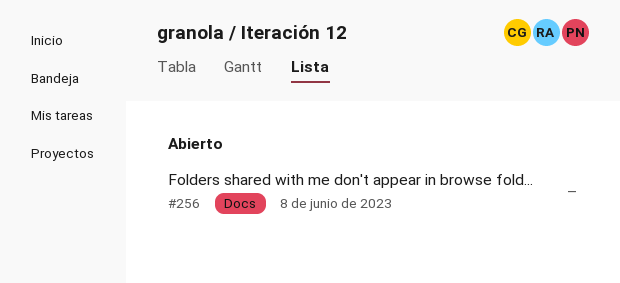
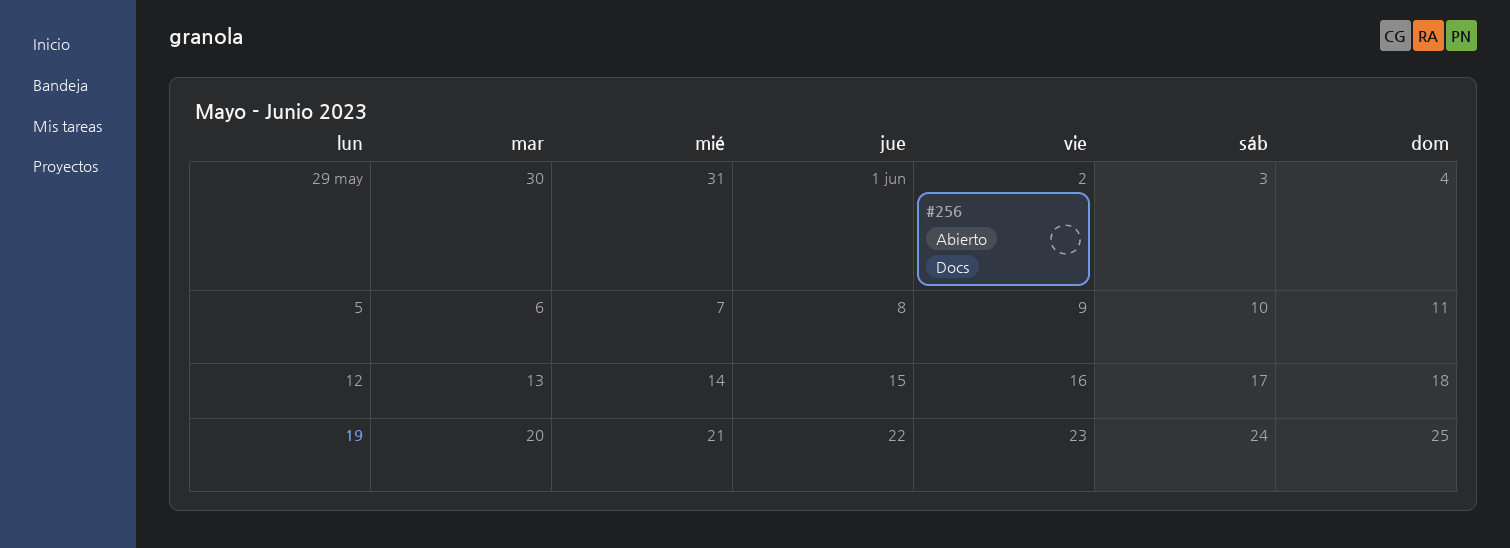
#256, due: Jun 8 -> Jun 2

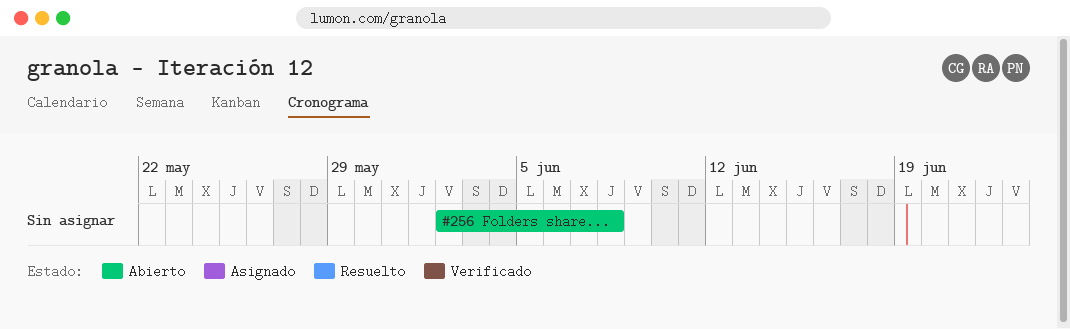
#256, due: Jun 2 -> Jun 8

